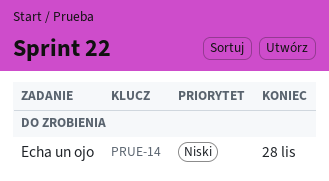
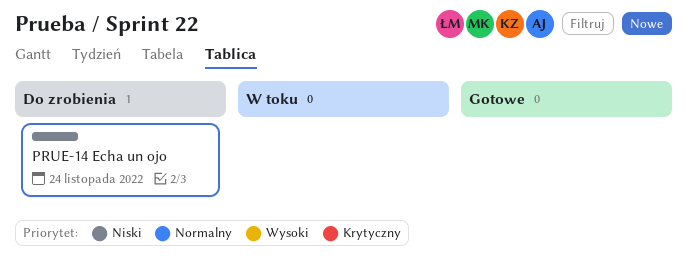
PRUE-14, due: Nov 28 -> Nov 24

